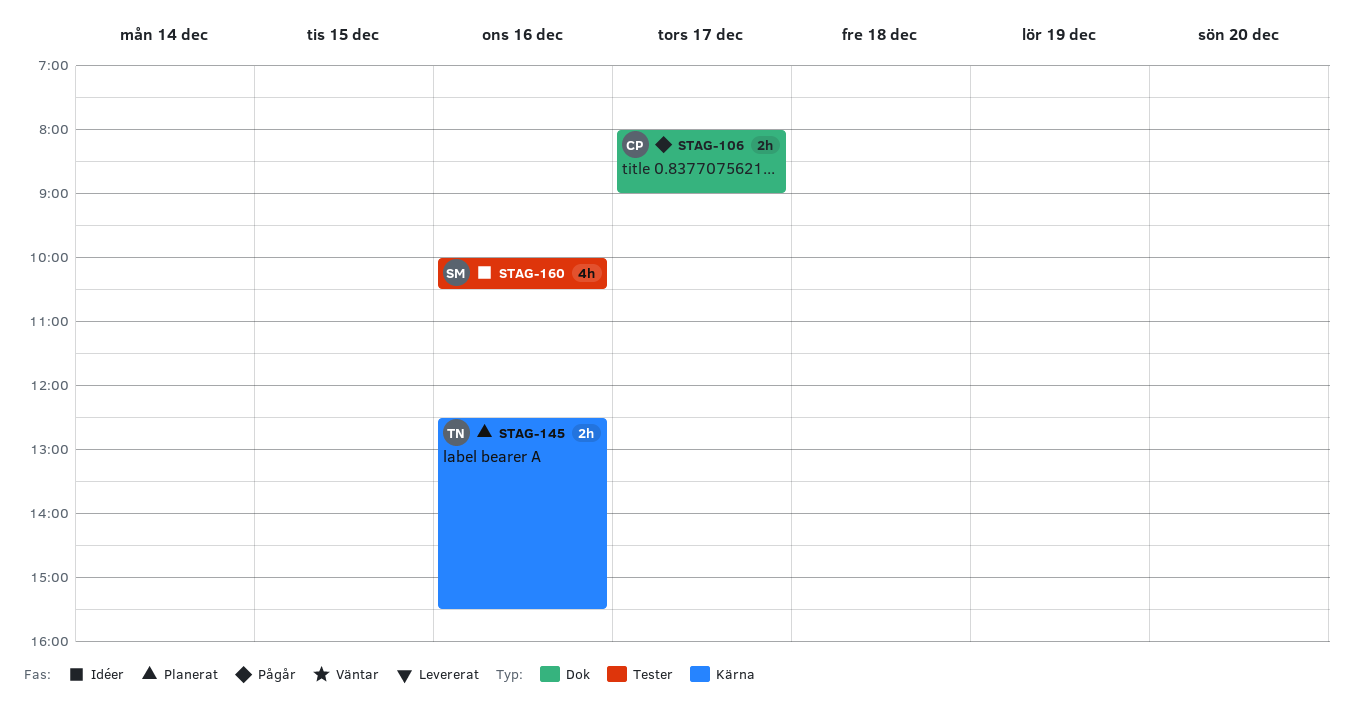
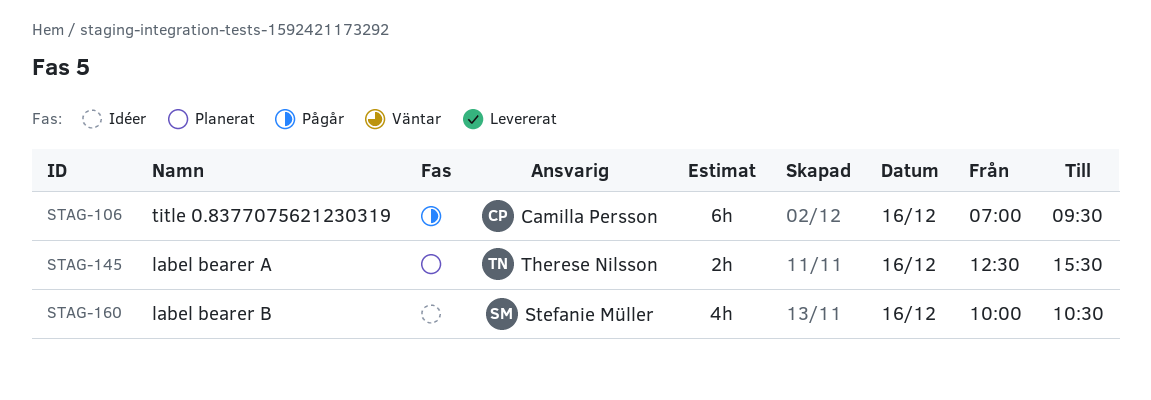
STAG-106, estimate: 2h -> 6h
STAG-106, day: Dec 17 -> Dec 16
STAG-106, begins: 08:00 -> 07:00
STAG-106, ends: 09:00 -> 09:30

